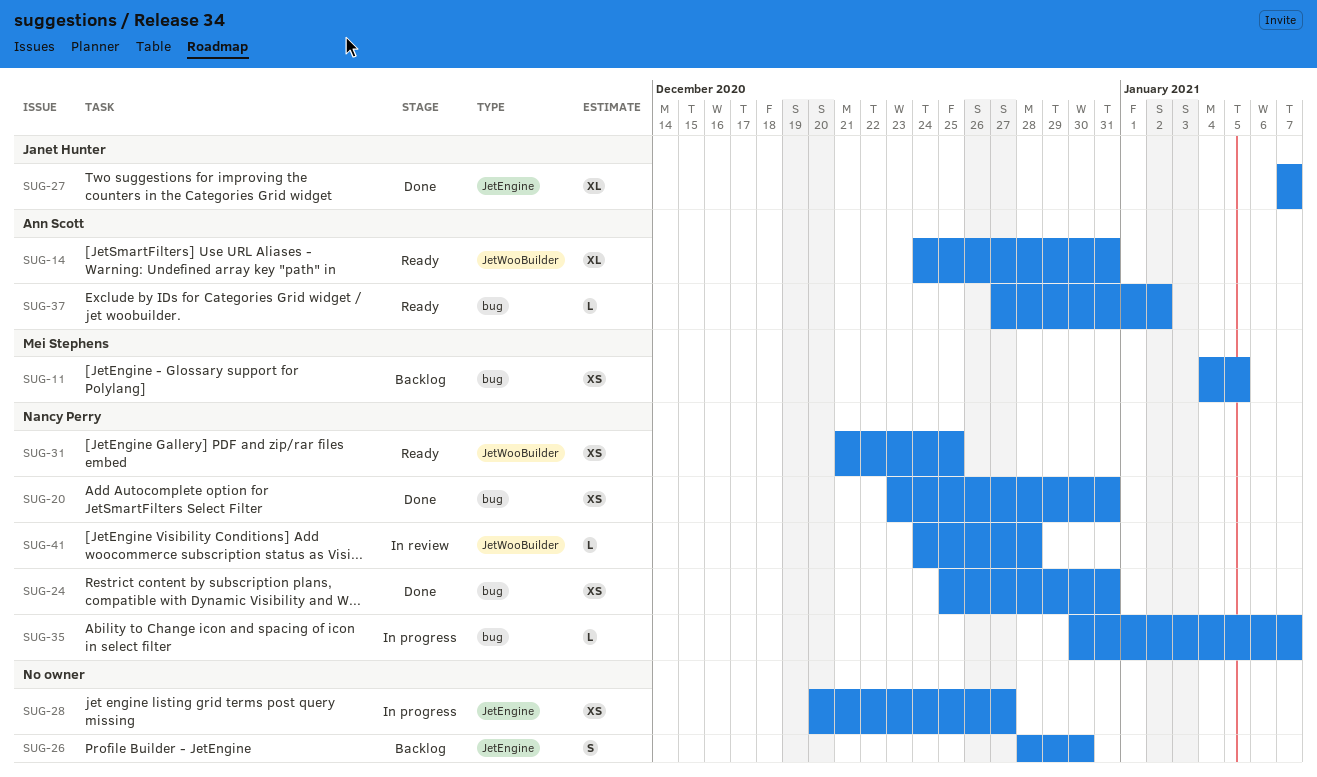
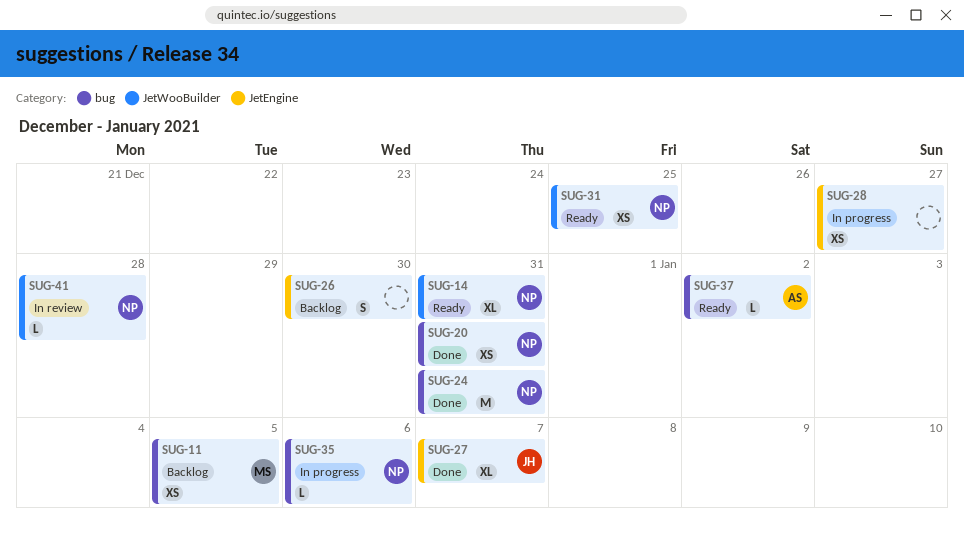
SUG-14, owner: Ann Scott -> Nancy Perry
SUG-24, estimate: XS -> M
SUG-35, due: Jan 7 -> Jan 6

